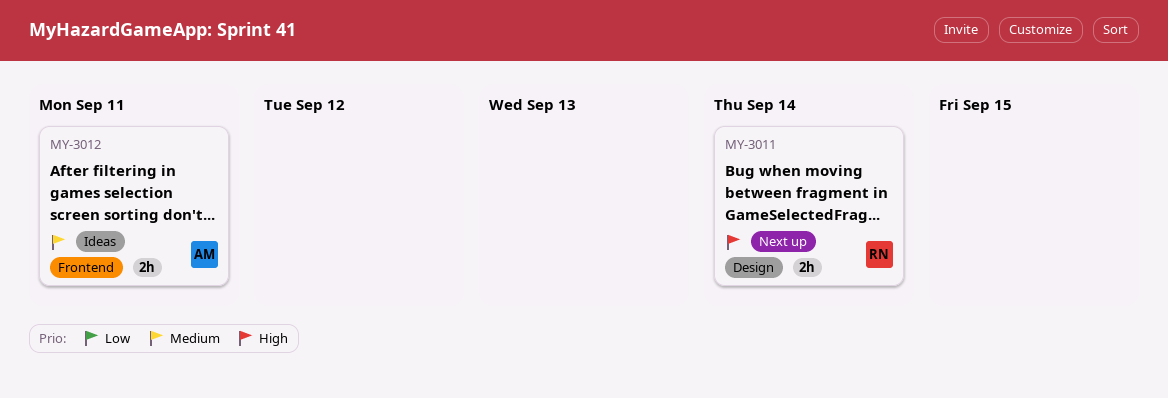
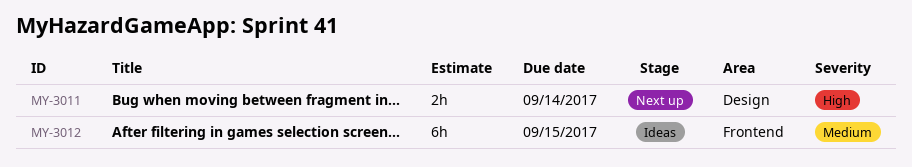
MY-3012, estimate: 2h -> 6h
MY-3012, due: Sep 11 -> Sep 15

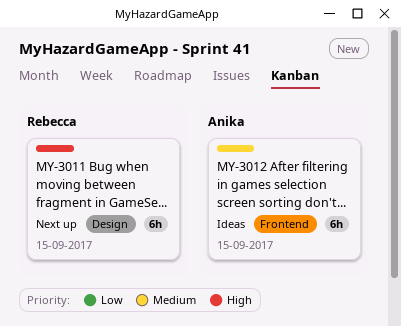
MY-3011, estimate: 2h -> 6h
MY-3011, due: Sep 14 -> Sep 15

